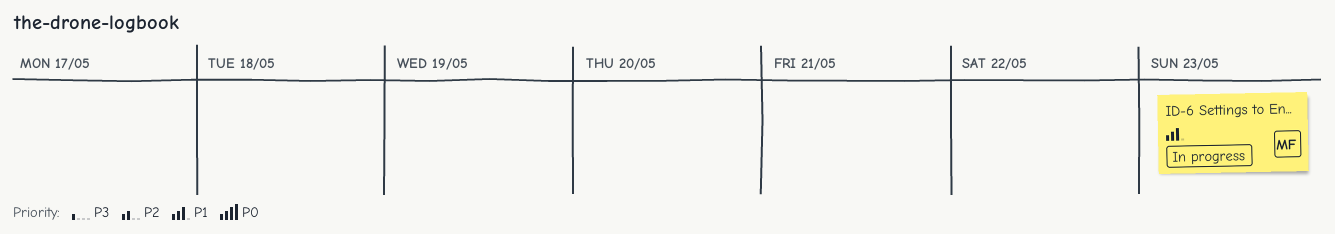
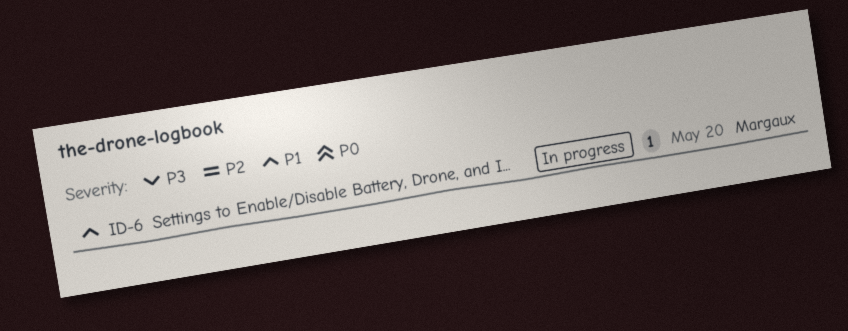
ID-6, due: May 23 -> May 20

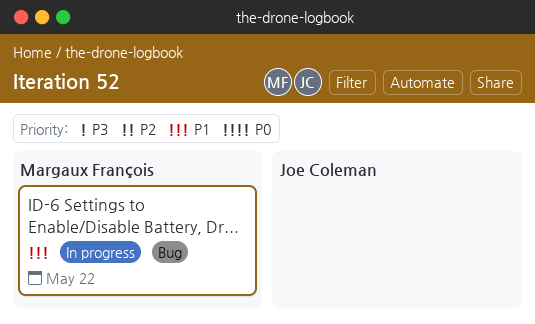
ID-6, due: May 20 -> May 22

